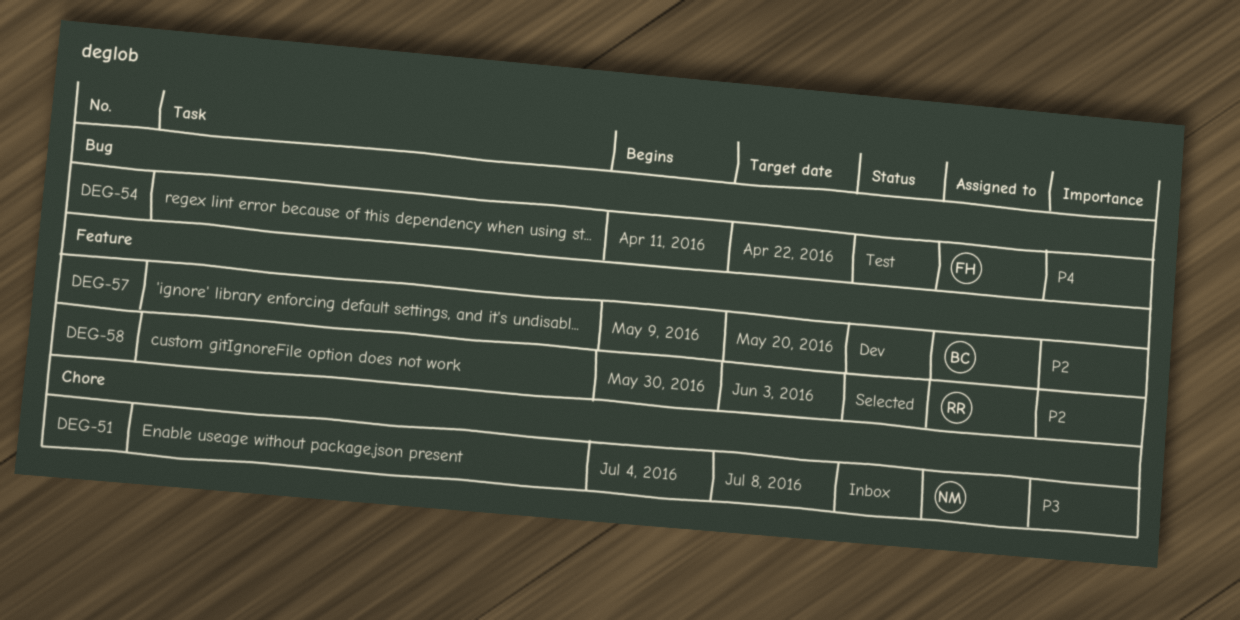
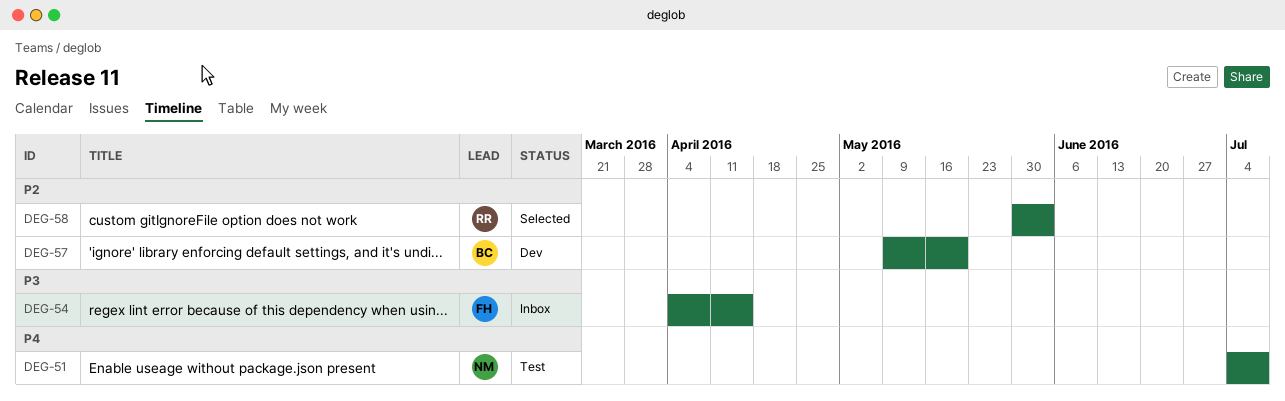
DEG-51, status: Inbox -> Test
DEG-51, priority: P3 -> P4
DEG-54, status: Test -> Inbox
DEG-54, priority: P4 -> P3
DEG-54, start: Apr 11 -> Apr 4
DEG-54, due: Apr 22 -> Apr 15

